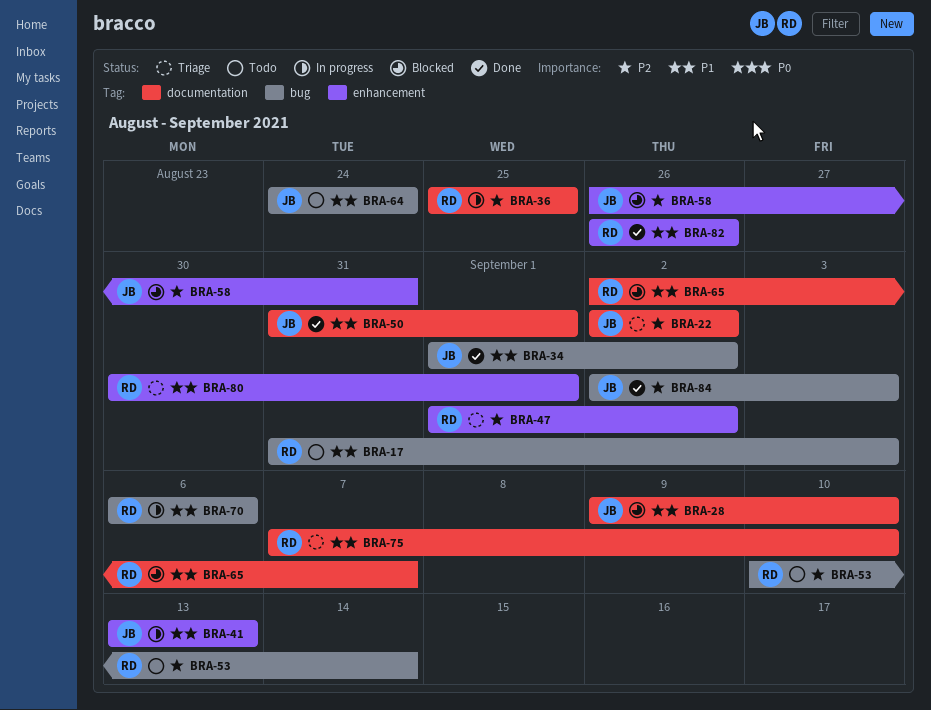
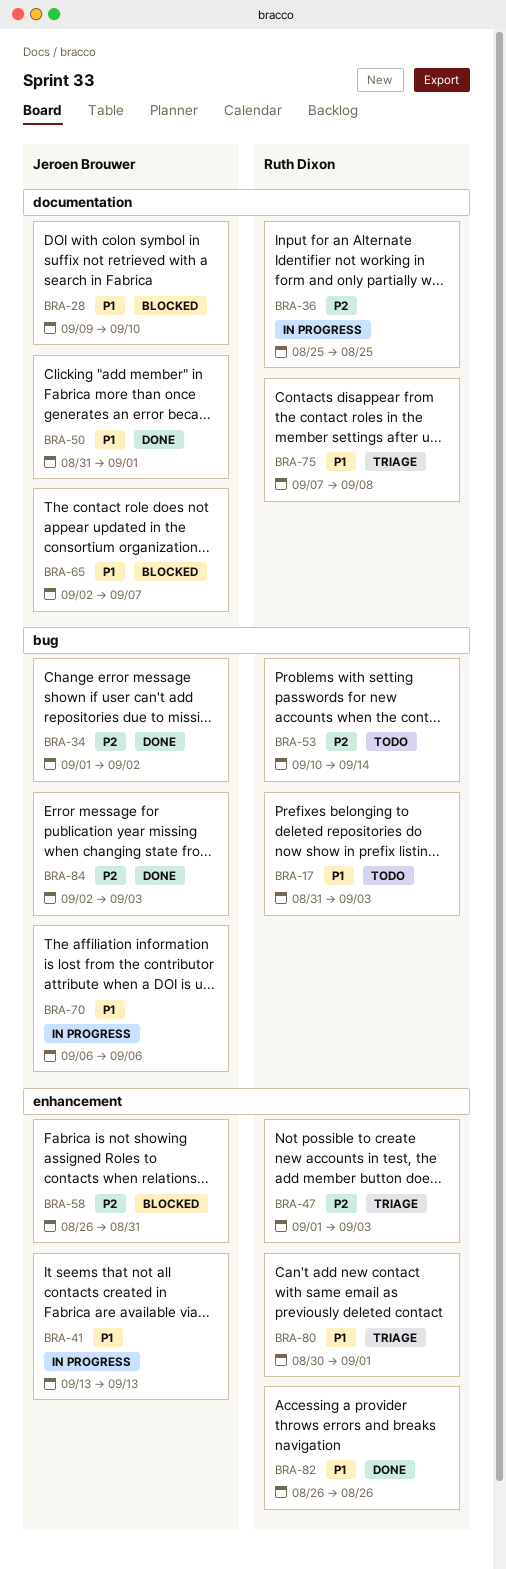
BRA-22: present -> none
BRA-34, priority: P1 -> P2
BRA-47, due: Sep 2 -> Sep 3
BRA-64: present -> none
BRA-65, owner: Ruth Dixon -> Jeroen Brouwer
BRA-70, owner: Ruth Dixon -> Jeroen Brouwer
BRA-75, due: Sep 10 -> Sep 8

